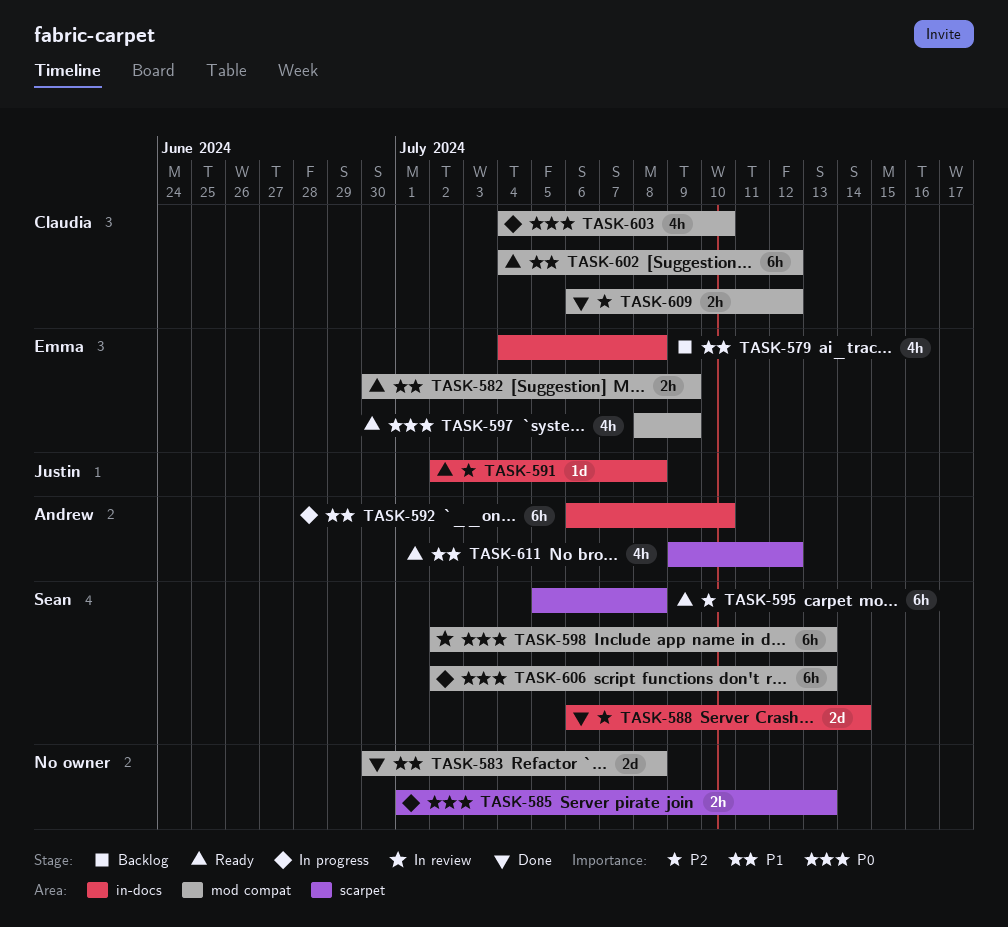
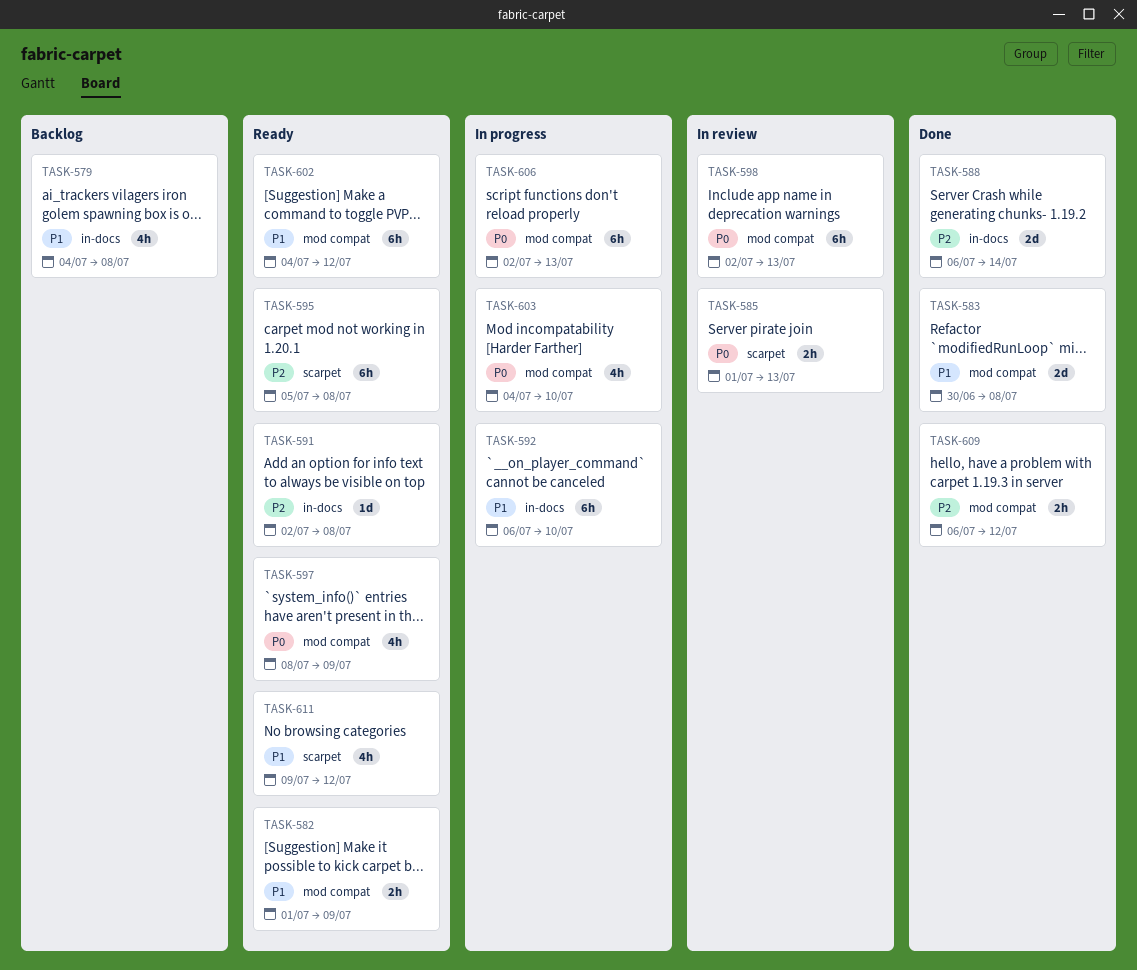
TASK-582, start: Jun 30 -> Jul 1
TASK-585, status: In progress -> In review

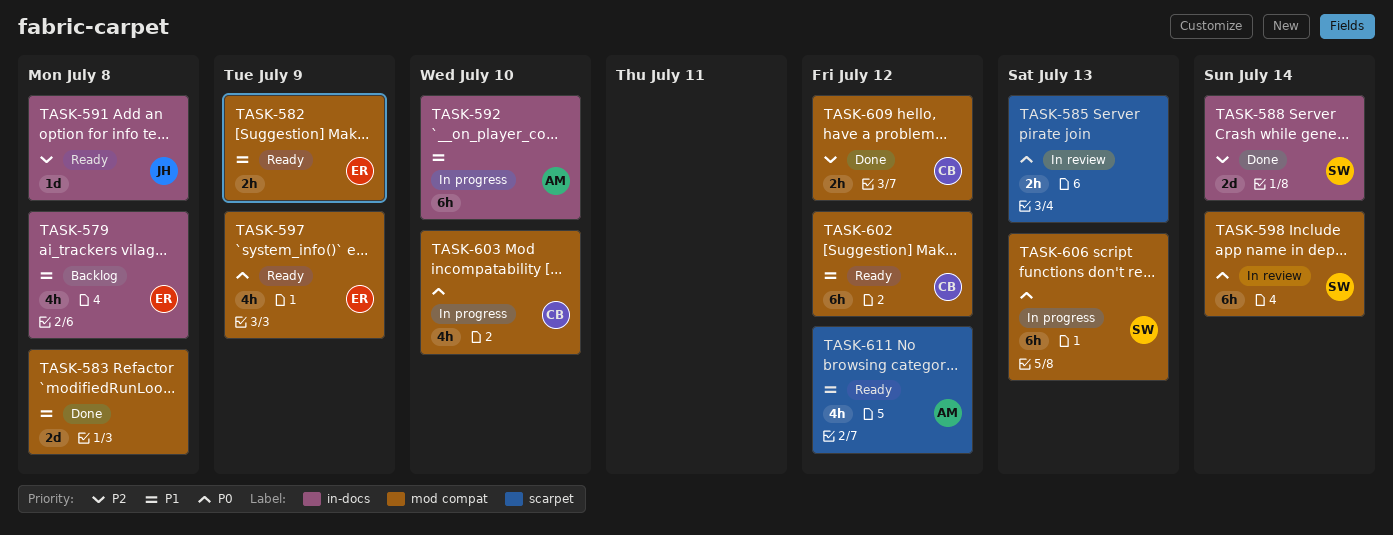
TASK-595: present -> none
TASK-598, due: Jul 13 -> Jul 14

